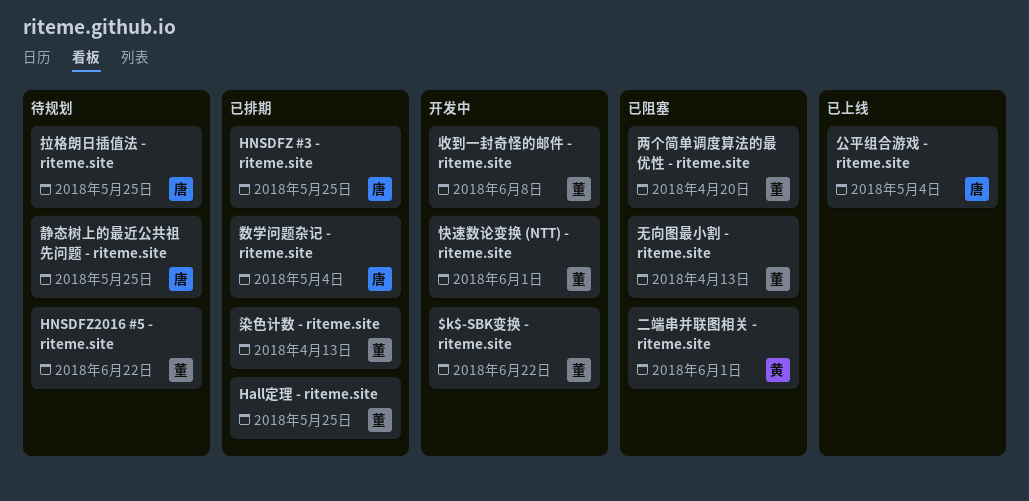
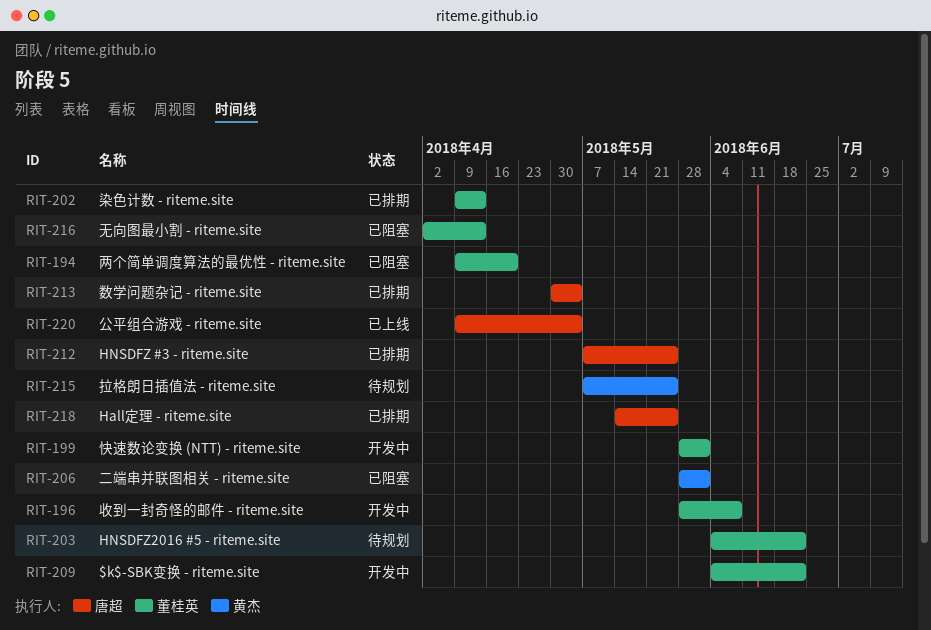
Hall定理 - riteme.site, owner: 董桂英 -> 唐超
拉格朗日插值法 - riteme.site, owner: 唐超 -> 黄杰
静态树上的最近公共祖先问题 - riteme.site: present -> none

